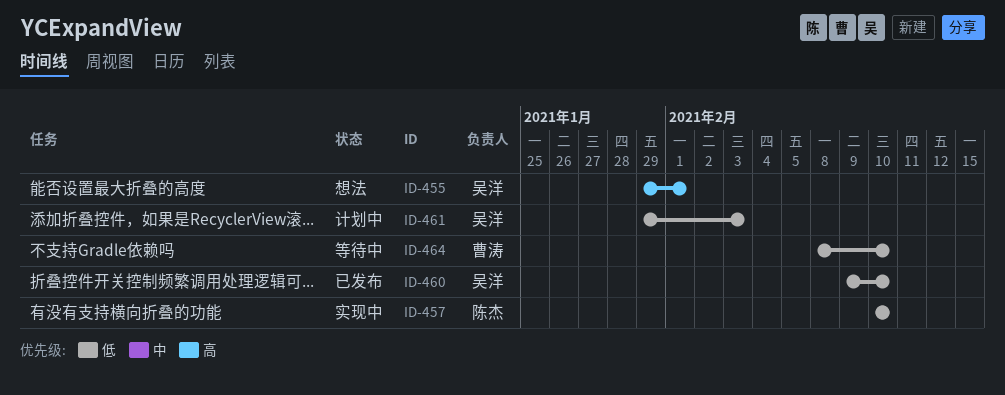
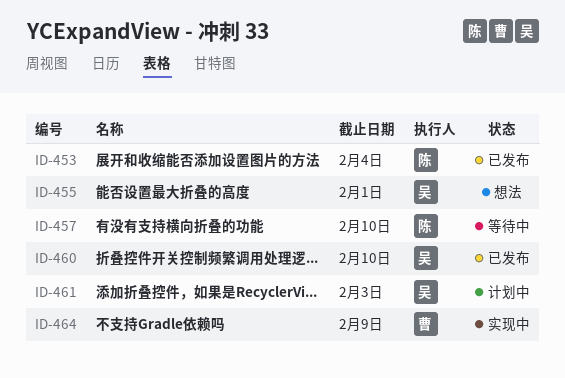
ID-453: none -> present
ID-457, status: 实现中 -> 等待中
ID-464, status: 等待中 -> 实现中
ID-464, due: Feb 10 -> Feb 9

